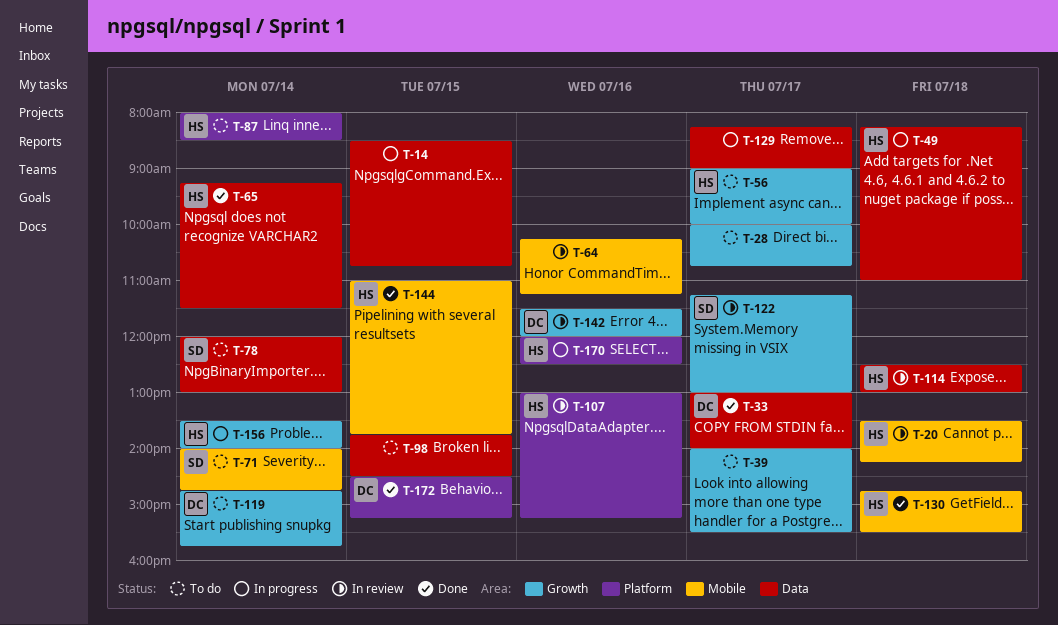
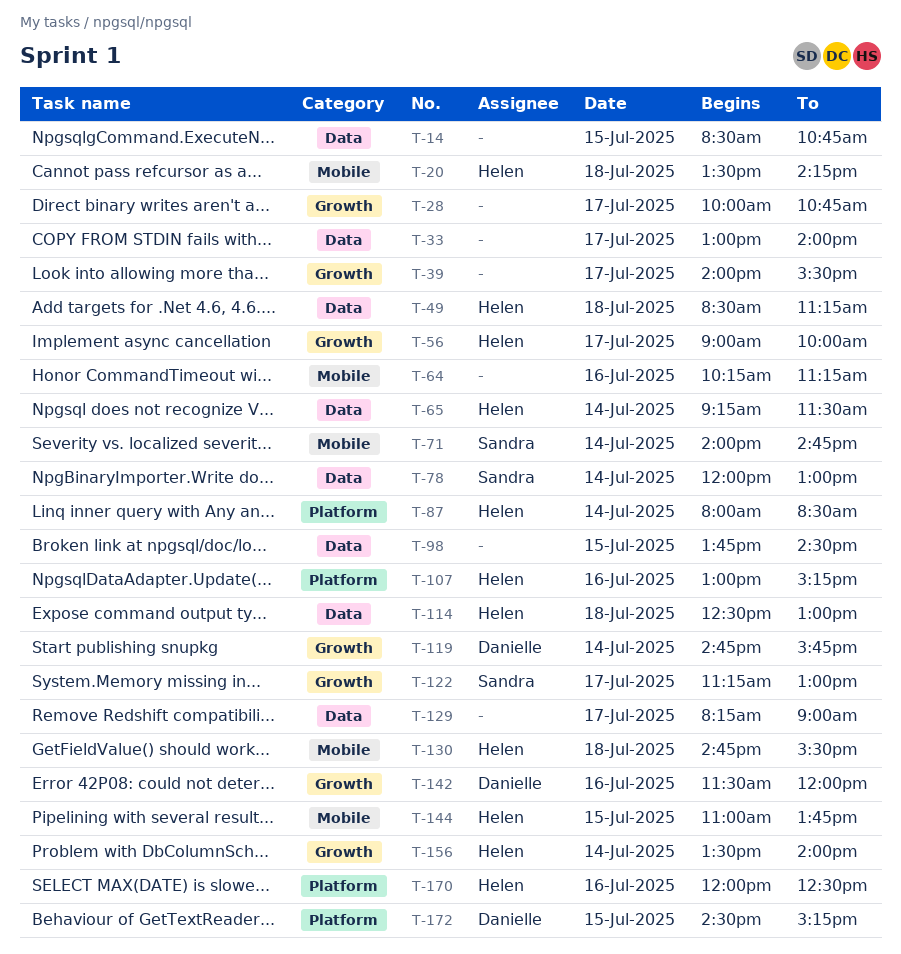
T-33, owner: Danielle -> none
T-49, begins: 08:15 -> 08:30
T-49, ends: 11:00 -> 11:15

